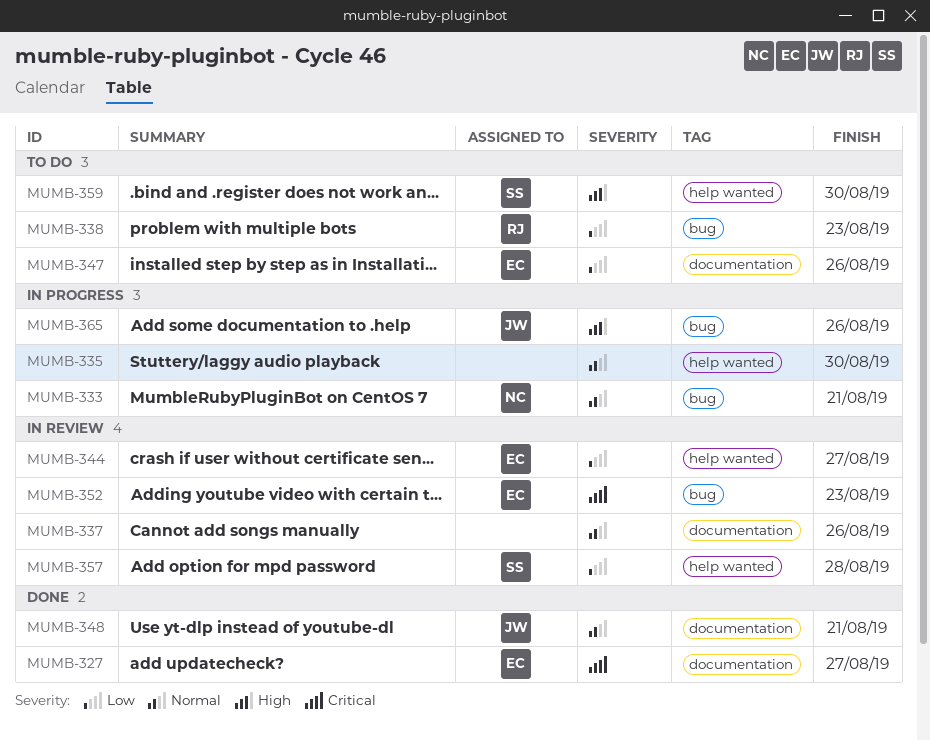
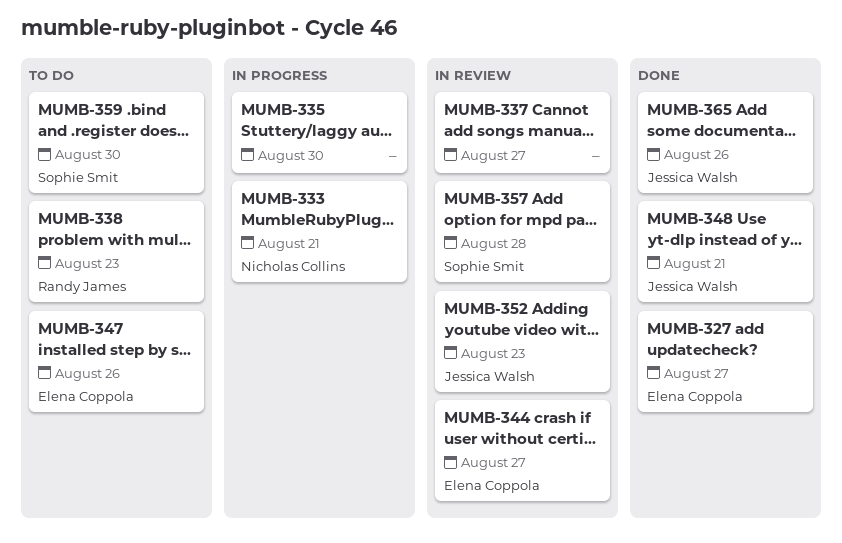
MUMB-337, due: Aug 26 -> Aug 27
MUMB-352, owner: Elena Coppola -> Jessica Walsh
MUMB-365, status: In progress -> Done

